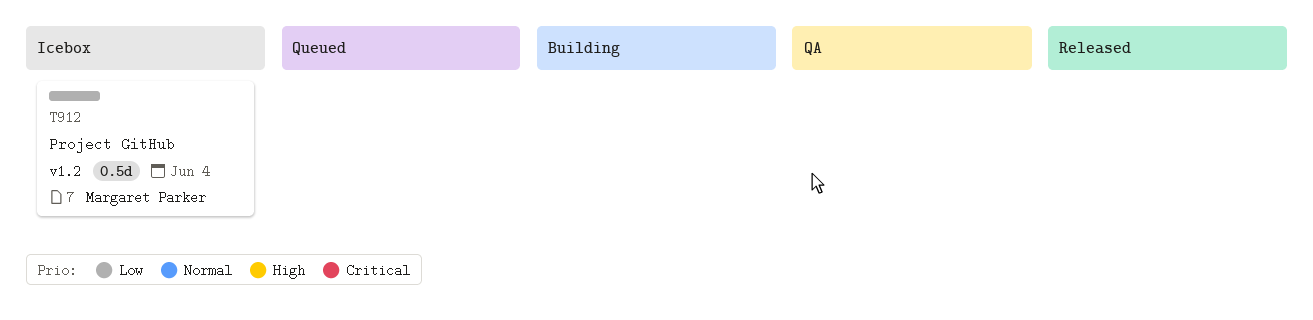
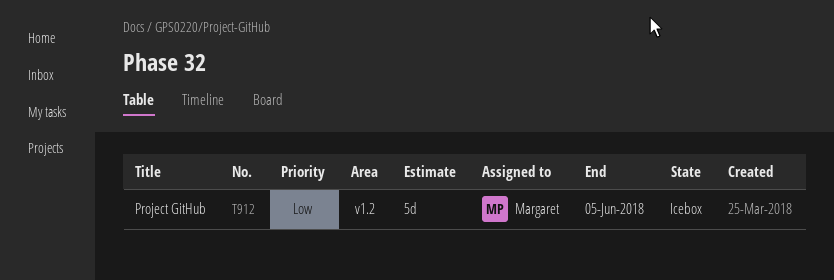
T912, estimate: 0.5d -> 5d
T912, due: Jun 4 -> Jun 5

